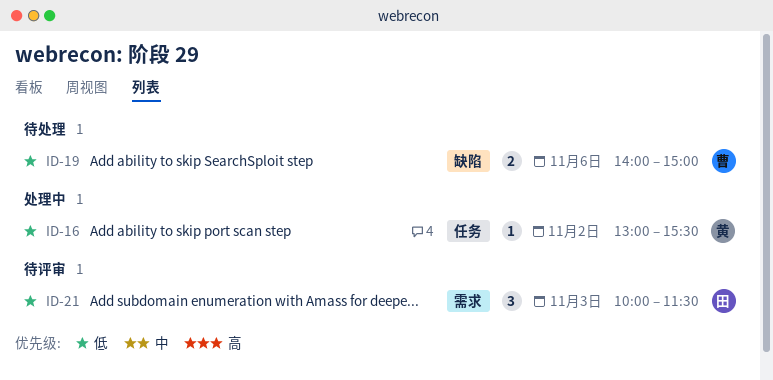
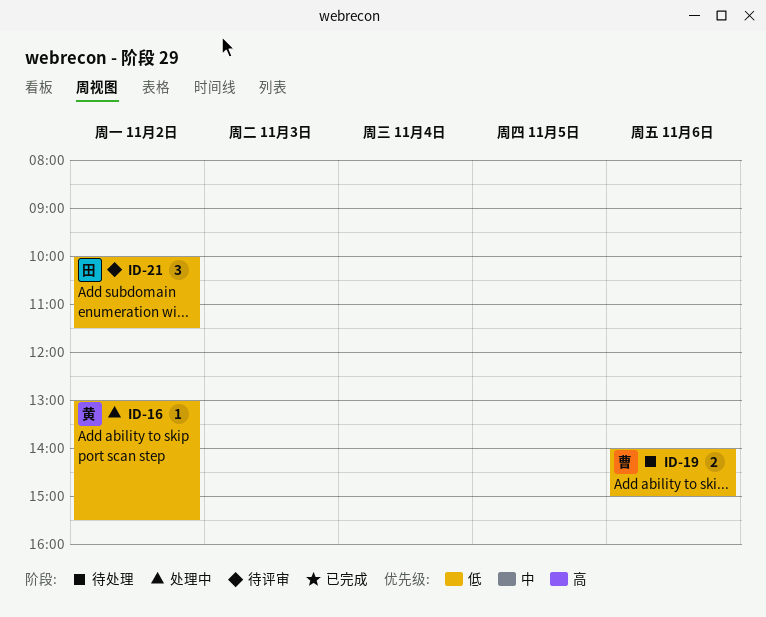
ID-21, day: Nov 3 -> Nov 2

